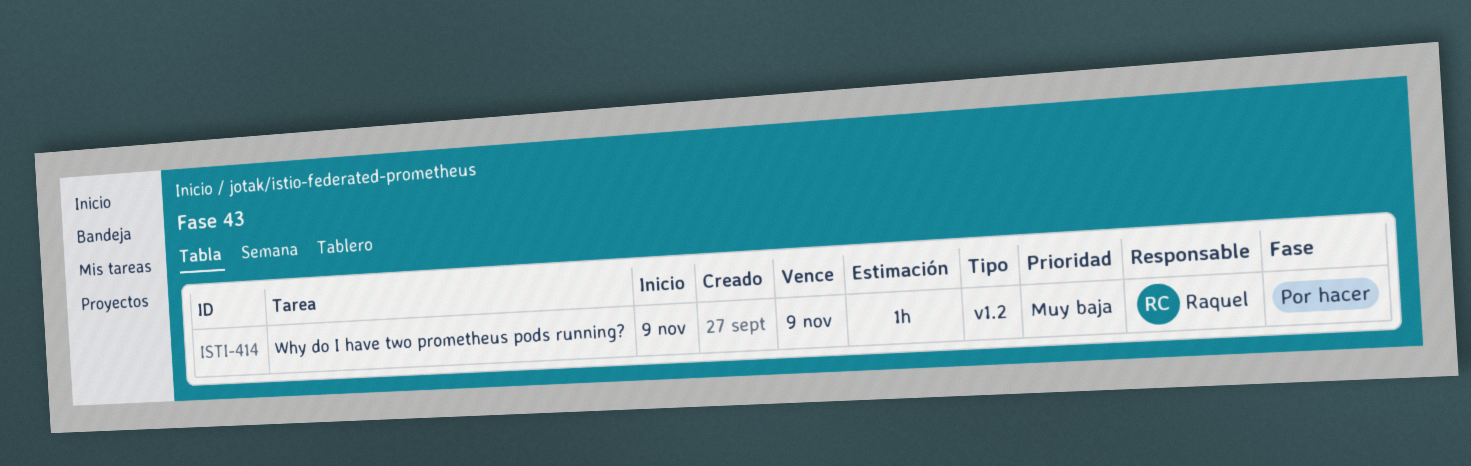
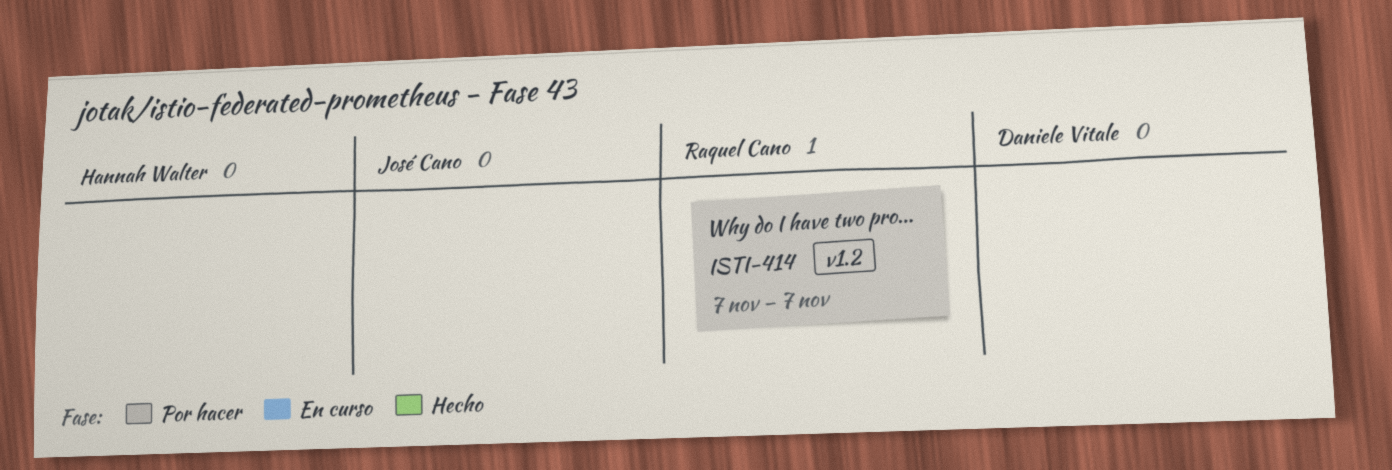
ISTI-414, start: Nov 9 -> Nov 7
ISTI-414, due: Nov 9 -> Nov 7

